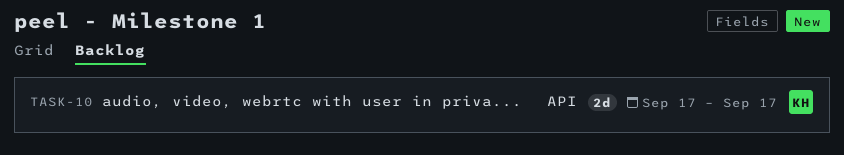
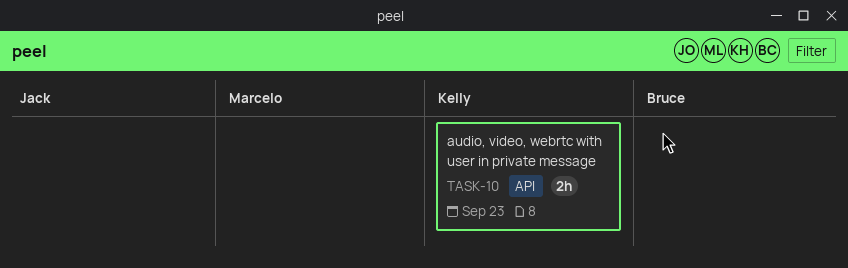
TASK-10, estimate: 2d -> 2h
TASK-10, due: Sep 17 -> Sep 23

